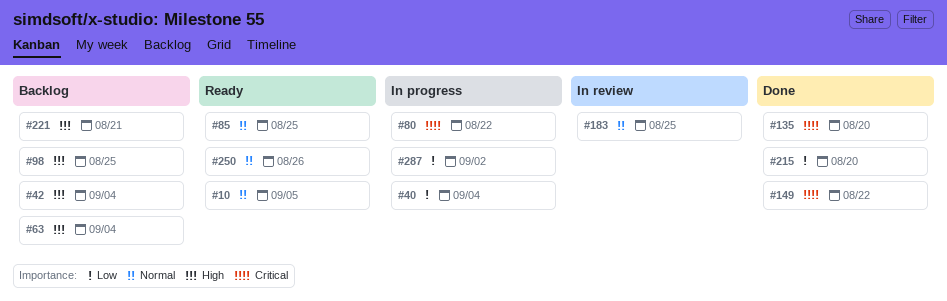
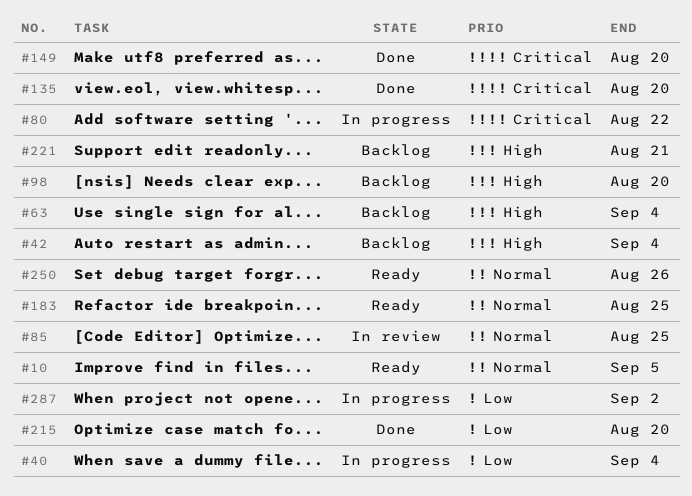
#85, status: Ready -> In review
#98, due: Aug 25 -> Aug 20
#149, due: Aug 22 -> Aug 20
#183, status: In review -> Ready

